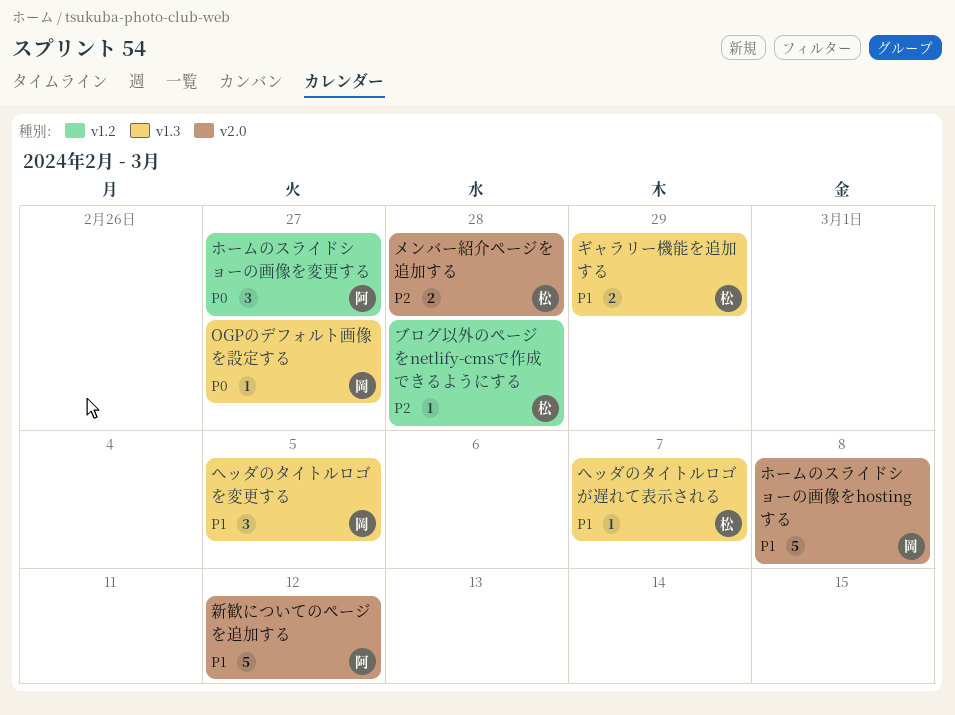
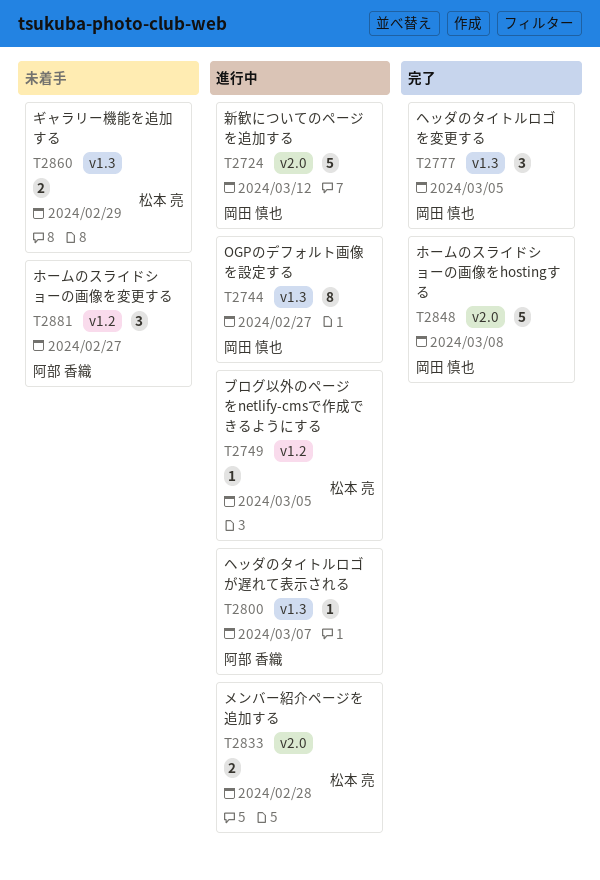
OGPのデフォルト画像を設定する, estimate: 1 -> 8
ブログ以外のページをnetlify-cmsで作成できるようにする, due: Feb 28 -> Mar 5
ヘッダのタイトルロゴが遅れて表示される, owner: 松本 亮 -> 阿部 香織
新歓についてのページを追加する, owner: 阿部 香織 -> 岡田 慎也

